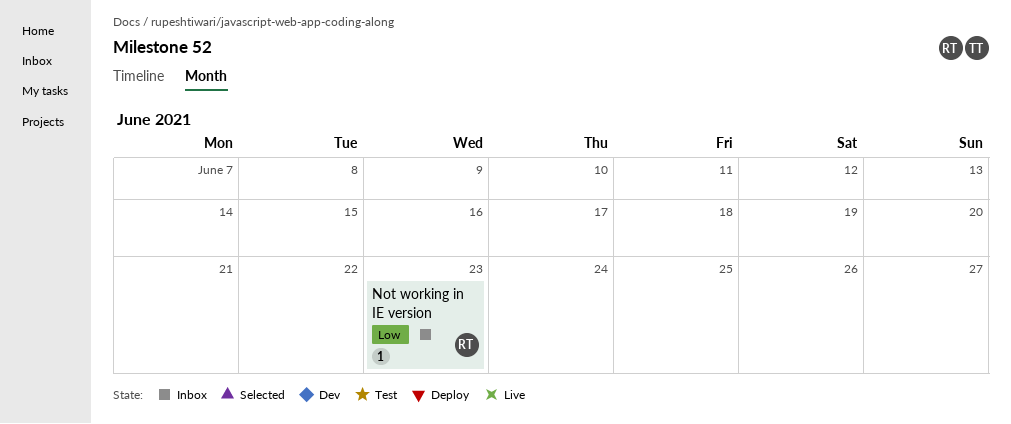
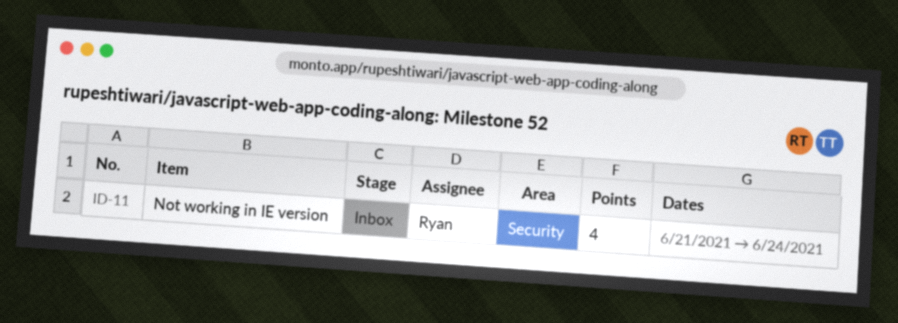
Not working in IE version, estimate: 1 -> 4
Not working in IE version, due: Jun 23 -> Jun 24

